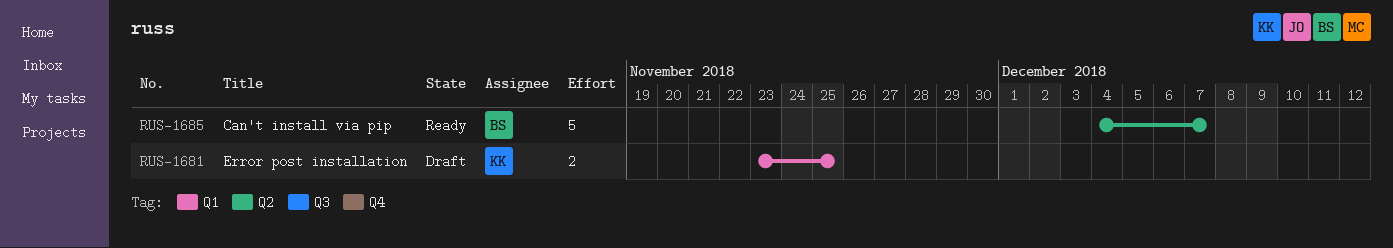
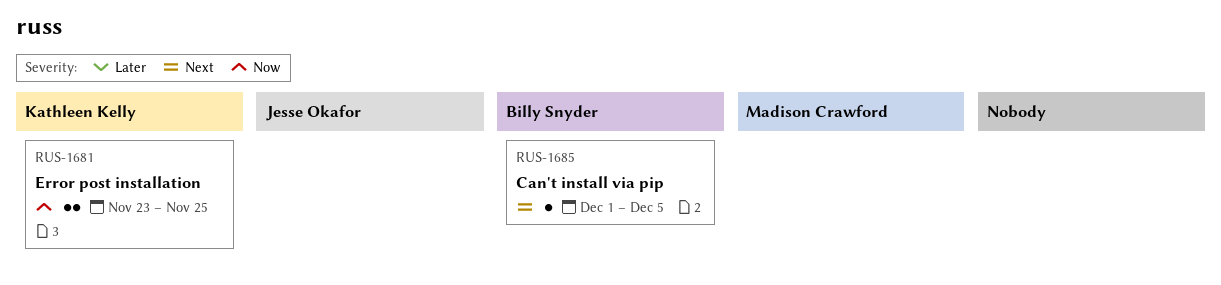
RUS-1685, estimate: 5 -> 1
RUS-1685, start: Dec 4 -> Dec 1
RUS-1685, due: Dec 7 -> Dec 5

